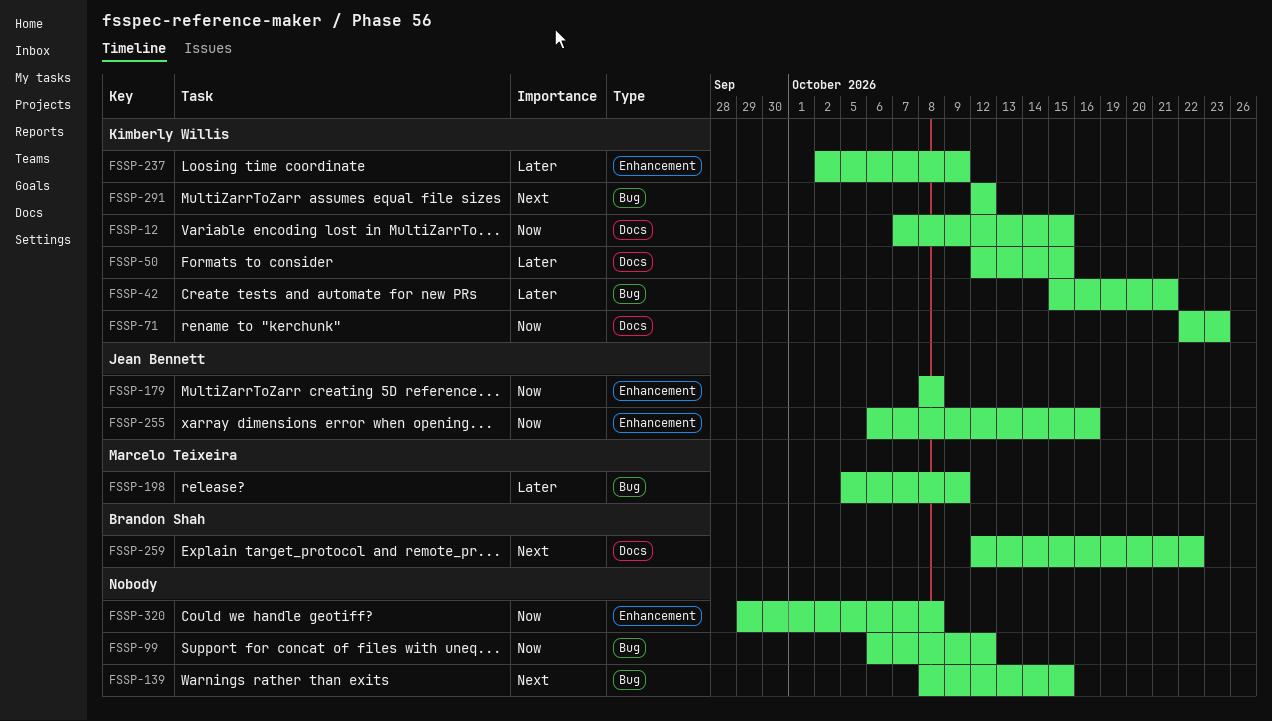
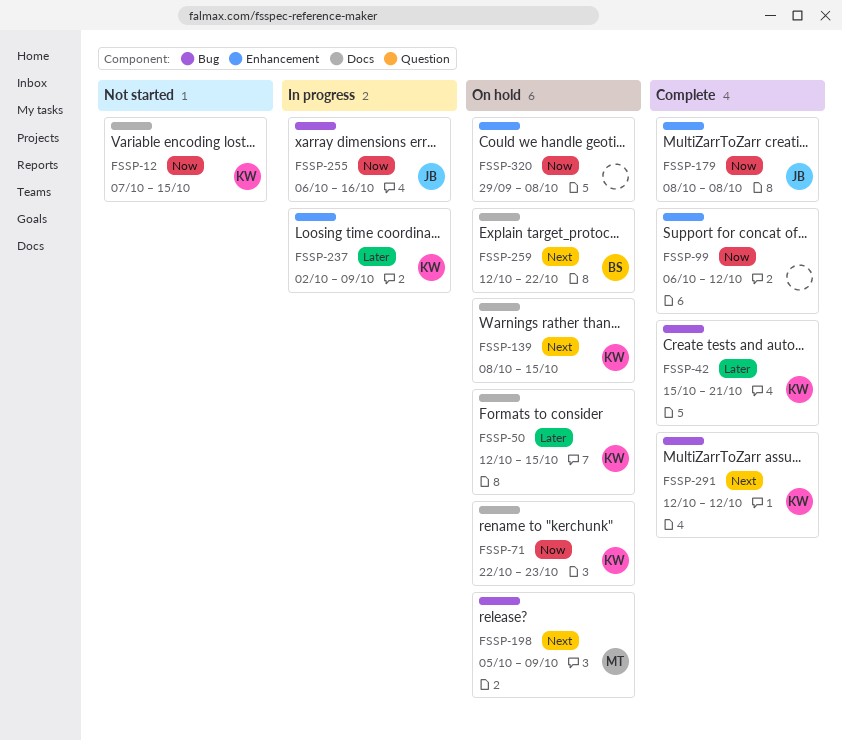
FSSP-99, label: Bug -> Enhancement
FSSP-139, owner: none -> Kimberly Willis
FSSP-139, label: Bug -> Docs
FSSP-198, priority: Later -> Next
FSSP-255, label: Enhancement -> Bug

